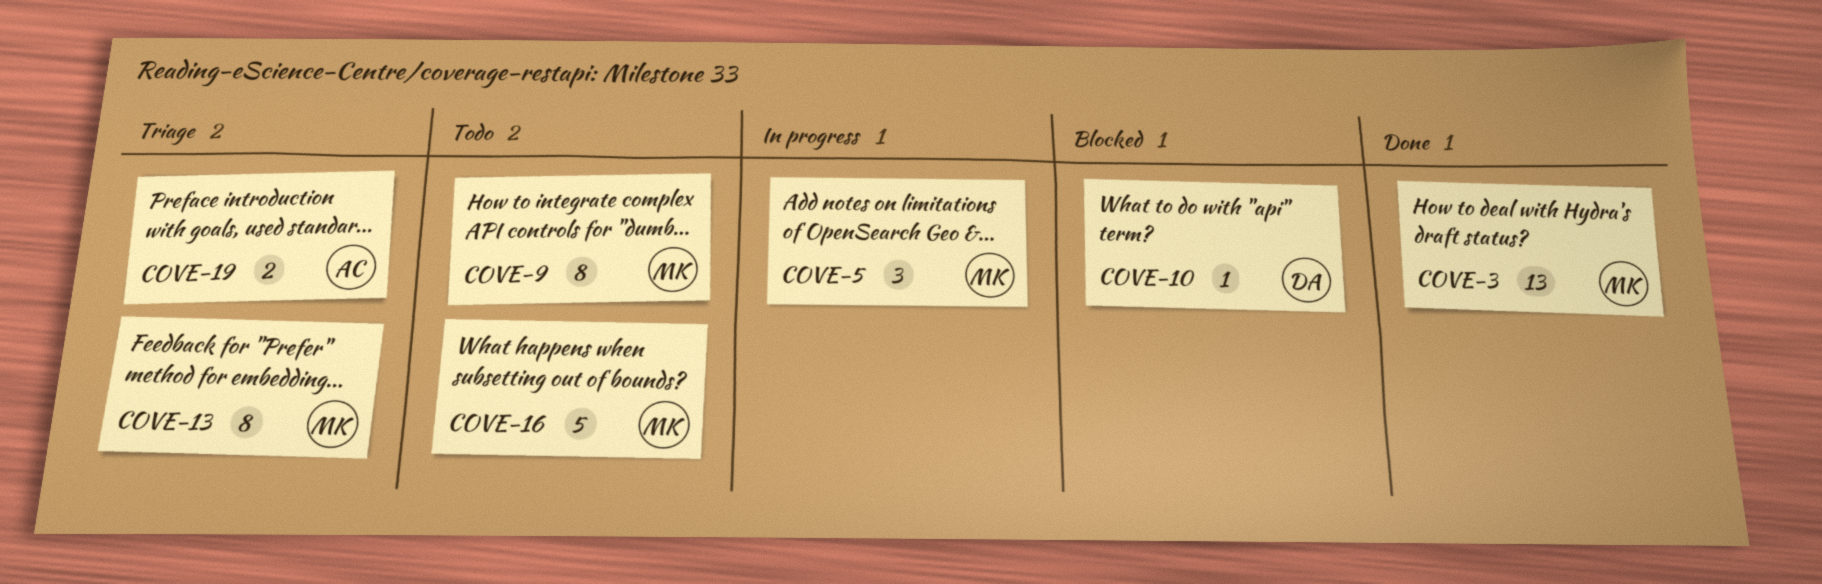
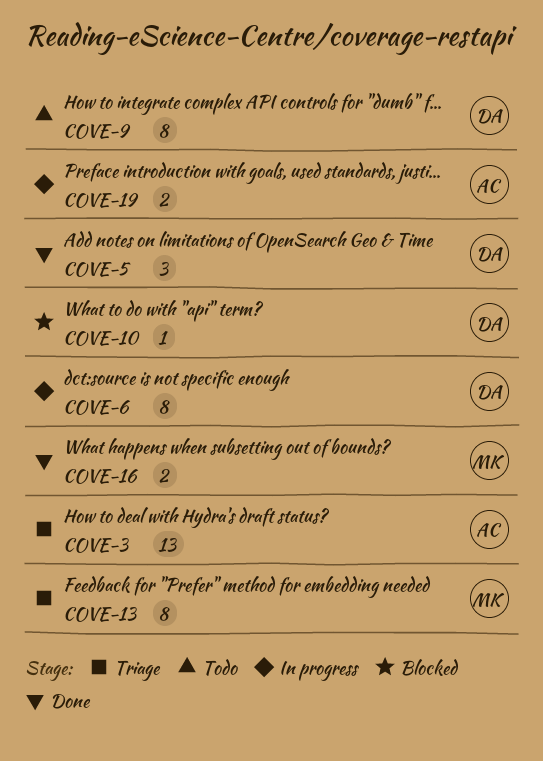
COVE-3, status: Done -> Triage
COVE-3, owner: MK -> AC
COVE-5, status: In progress -> Done
COVE-5, owner: MK -> DA
COVE-6: none -> present
COVE-9, owner: MK -> DA
COVE-16, status: Todo -> Done
COVE-16, estimate: 5 -> 2
COVE-19, status: Triage -> In progress

